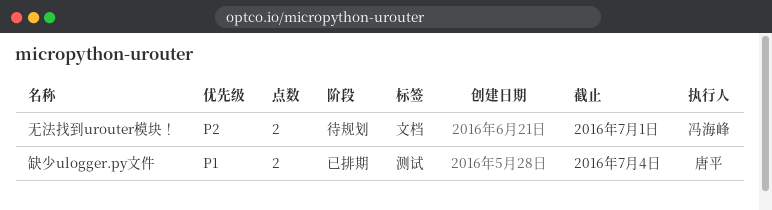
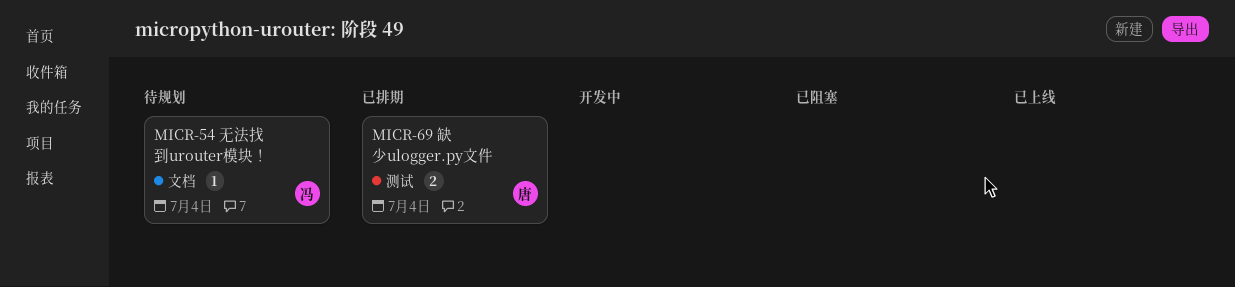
无法找到urouter模块！, estimate: 2 -> 1
无法找到urouter模块！, due: Jul 1 -> Jul 4

